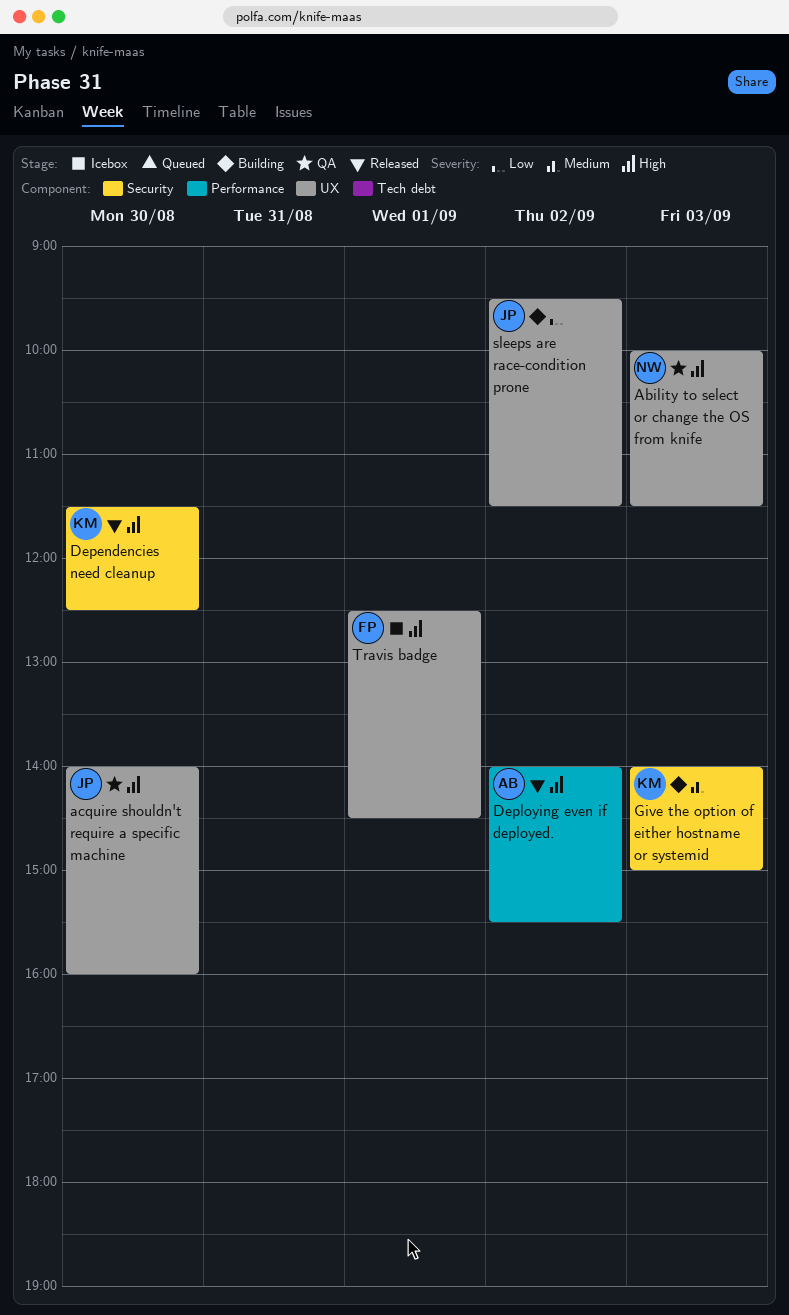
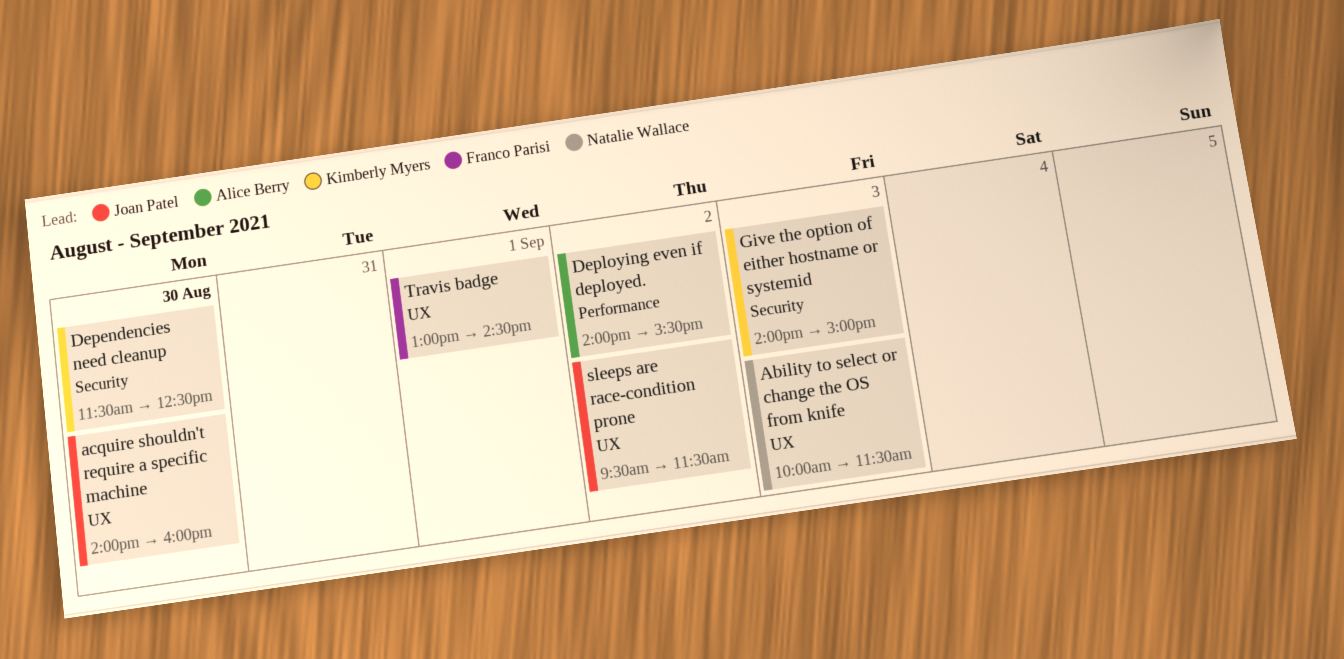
Travis badge, begins: 12:30 -> 13:00

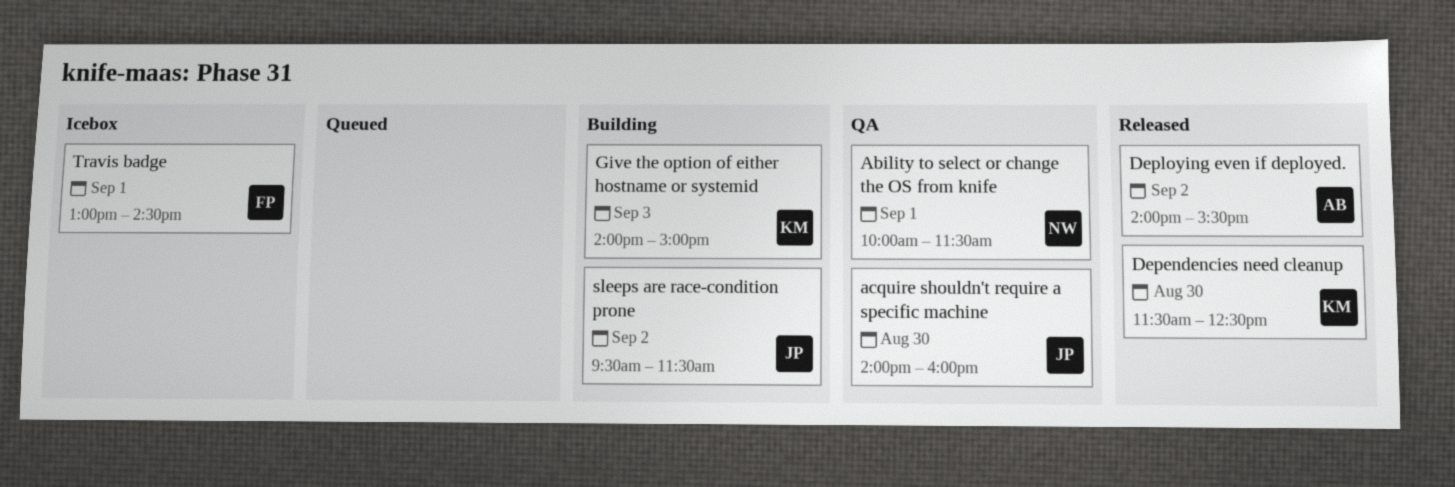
Ability to select or change the OS from knife, day: Sep 3 -> Sep 1

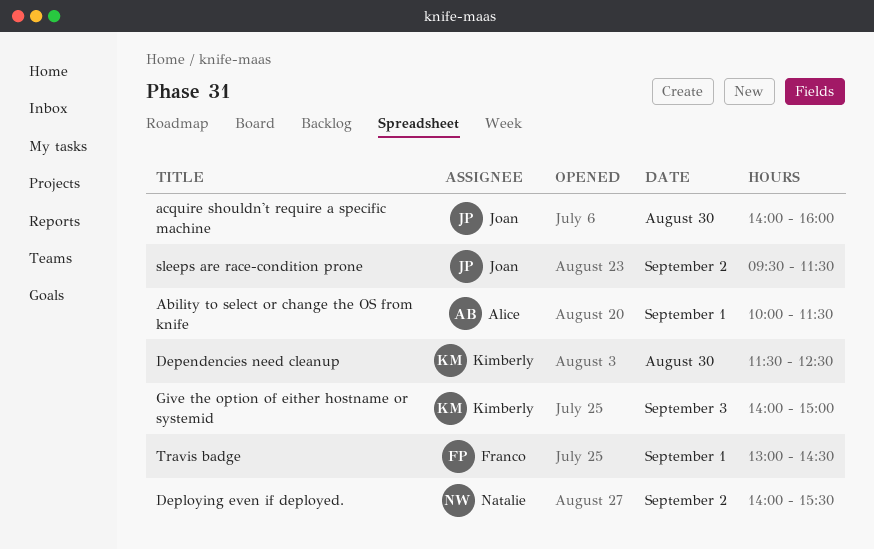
Ability to select or change the OS from knife, owner: Natalie -> Alice
Deploying even if deployed., owner: Alice -> Natalie

